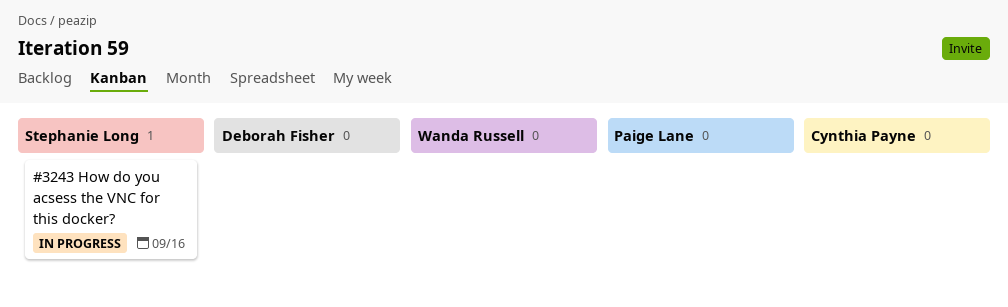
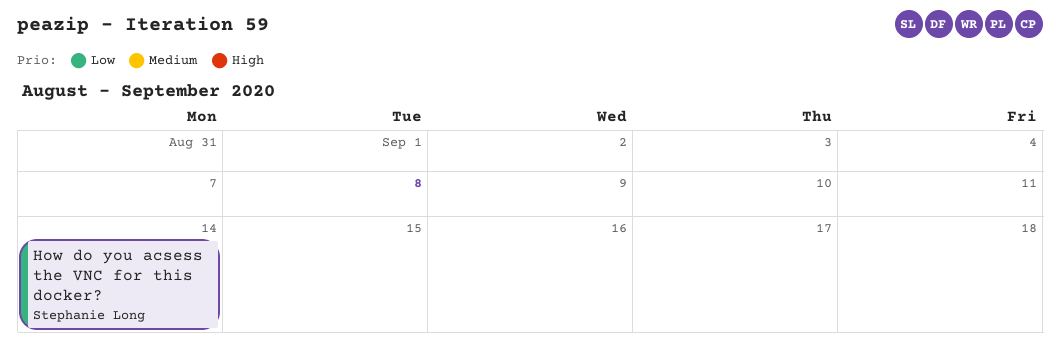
How do you acsess the VNC for this docker?, due: Sep 16 -> Sep 14

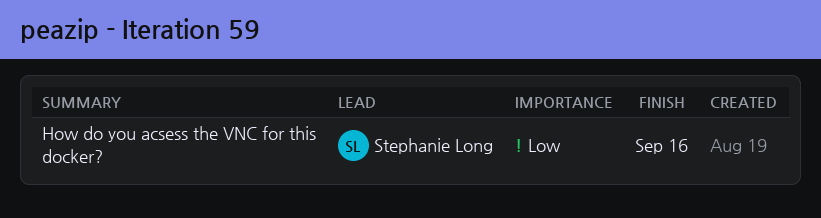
How do you acsess the VNC for this docker?, due: Sep 14 -> Sep 16

